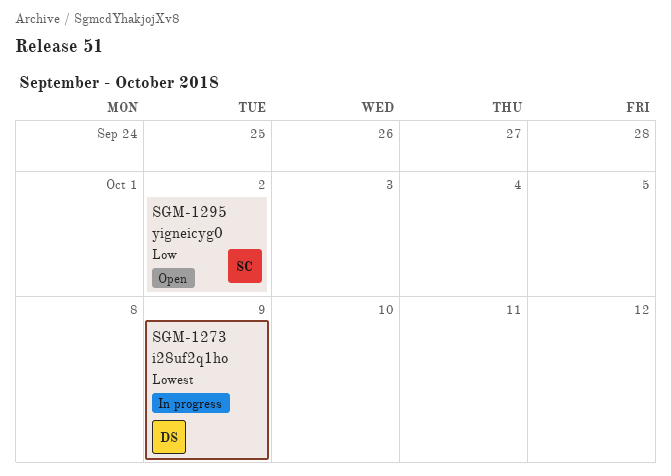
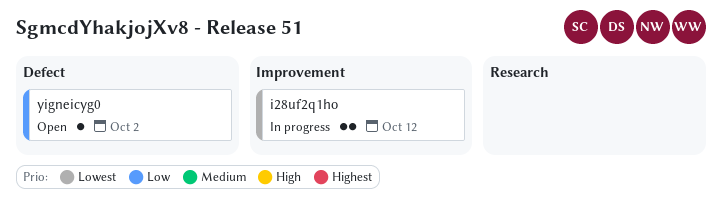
i28uf2q1ho, due: Oct 9 -> Oct 12

